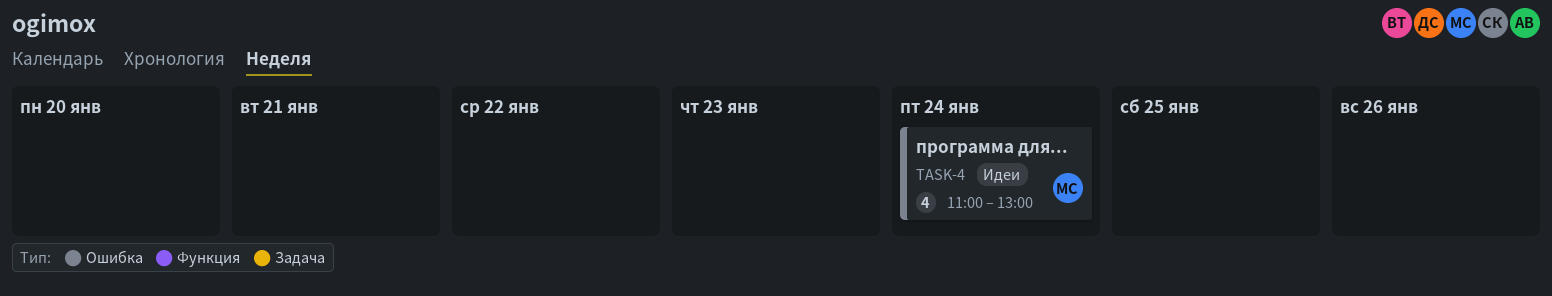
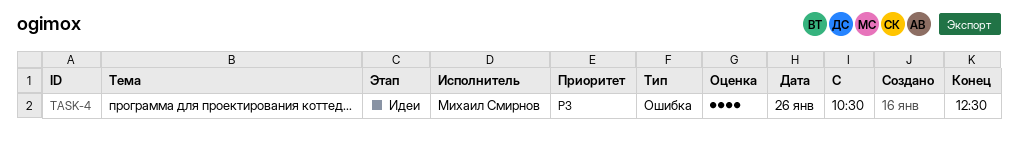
TASK-4, day: Jan 24 -> Jan 26
TASK-4, begins: 11:00 -> 10:30
TASK-4, ends: 13:00 -> 12:30

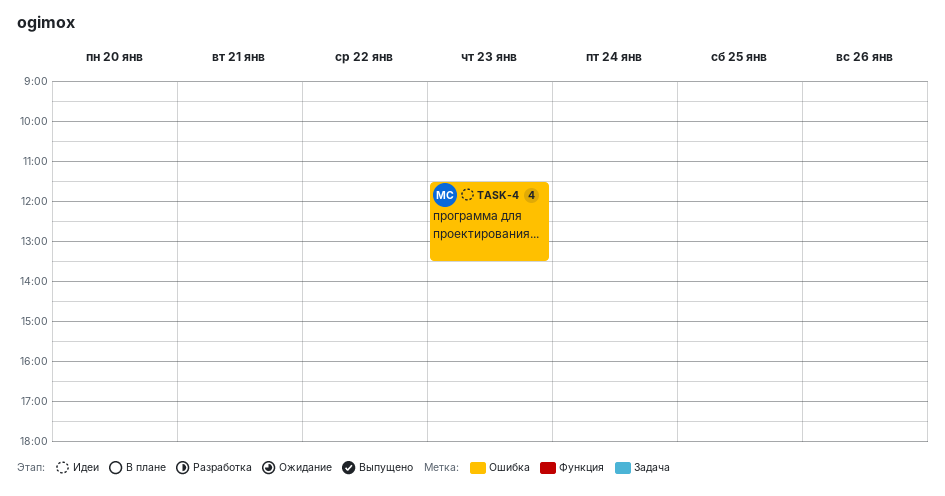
TASK-4, day: Jan 26 -> Jan 23
TASK-4, begins: 10:30 -> 11:30
TASK-4, ends: 12:30 -> 13:30

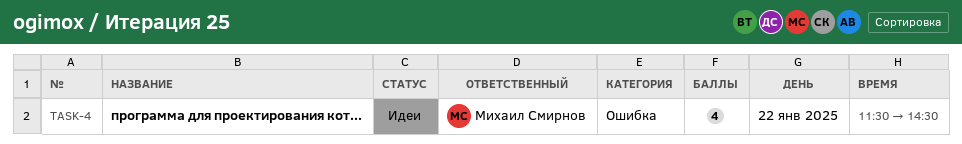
TASK-4, day: Jan 23 -> Jan 22
TASK-4, ends: 13:30 -> 14:30

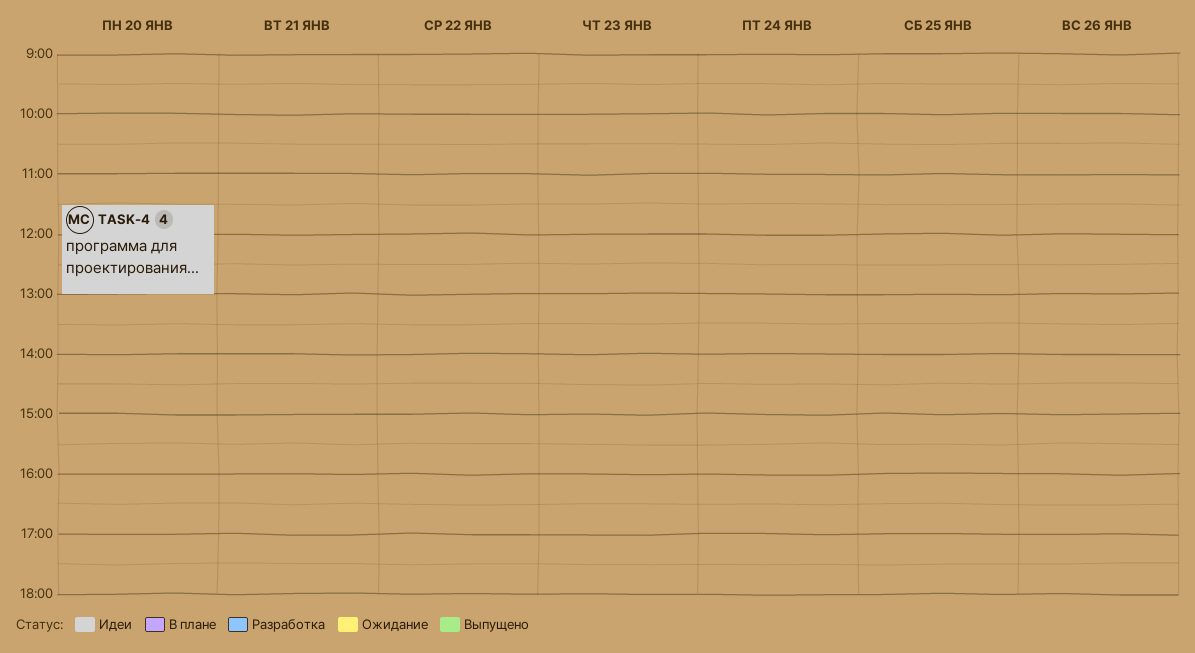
TASK-4, day: Jan 22 -> Jan 20
TASK-4, ends: 14:30 -> 13:00

